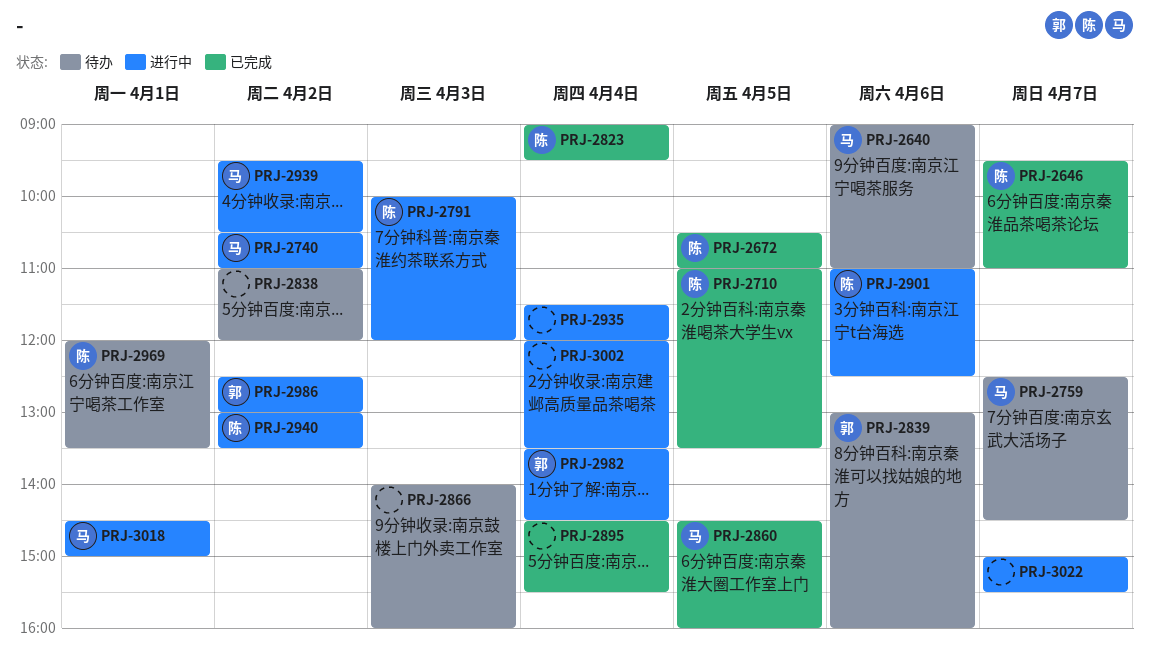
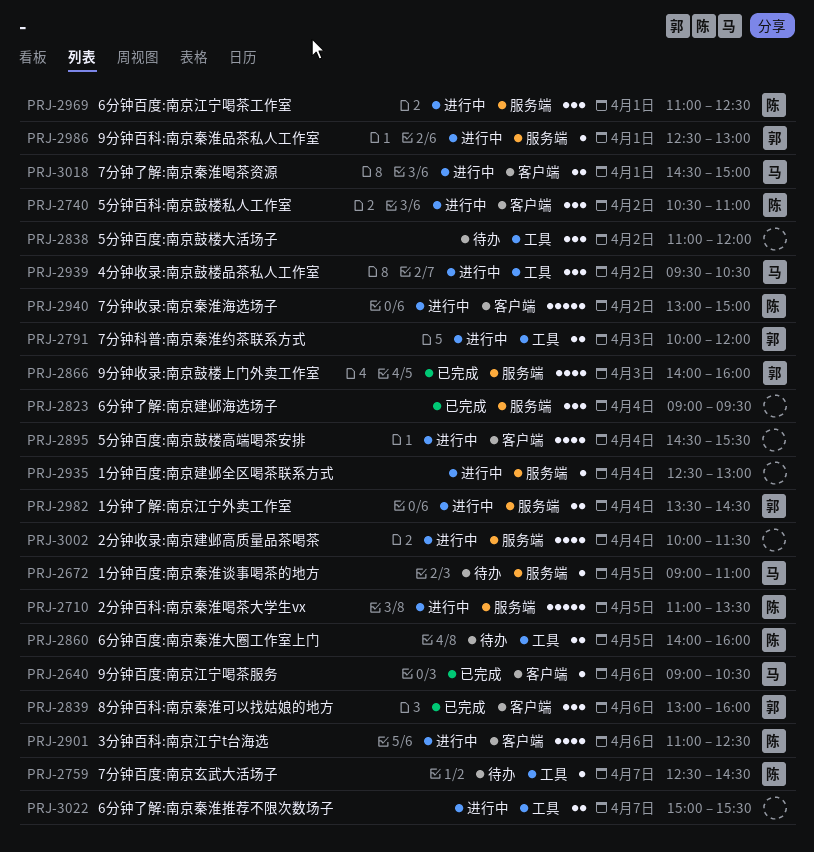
PRJ-2640, status: 待办 -> 已完成
PRJ-2640, ends: 11:00 -> 10:30
PRJ-2646: present -> none
PRJ-2672, status: 已完成 -> 待办
PRJ-2672, owner: 陈 -> 马
PRJ-2672, begins: 10:30 -> 09:00
PRJ-2710, status: 已完成 -> 进行中
PRJ-2740, owner: 马 -> 陈
PRJ-2759, owner: 马 -> 陈
PRJ-2791, owner: 陈 -> 郭
PRJ-2823, owner: 陈 -> none
PRJ-2839, status: 待办 -> 已完成
PRJ-2860, status: 已完成 -> 待办
PRJ-2860, owner: 马 -> 陈
PRJ-2860, begins: 14:30 -> 14:00
PRJ-2866, status: 待办 -> 已完成
PRJ-2866, owner: none -> 郭
PRJ-2895, status: 已完成 -> 进行中
PRJ-2935, begins: 11:30 -> 12:30
PRJ-2935, ends: 12:00 -> 13:00
PRJ-2940, ends: 13:30 -> 15:00
PRJ-2969, status: 待办 -> 进行中
PRJ-2969, begins: 12:00 -> 11:00
PRJ-2969, ends: 13:30 -> 12:30
PRJ-2986, day: Apr 2 -> Apr 1
PRJ-3002, begins: 12:00 -> 10:00
PRJ-3002, ends: 13:30 -> 11:30

